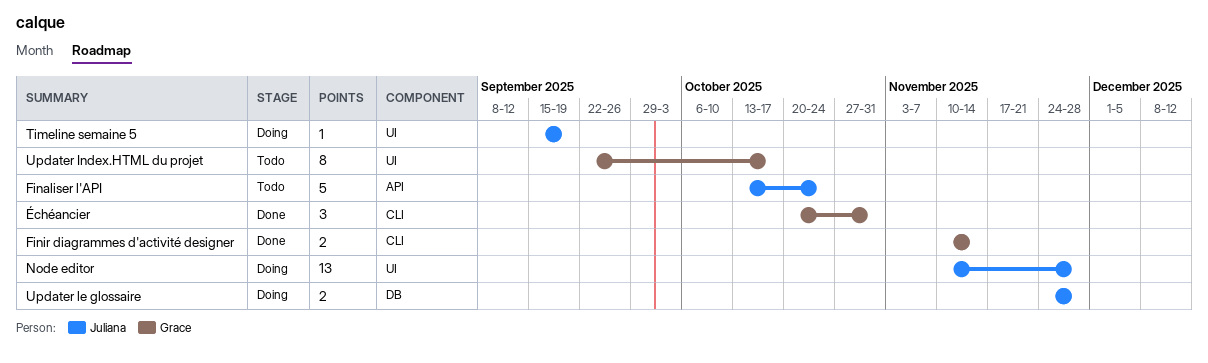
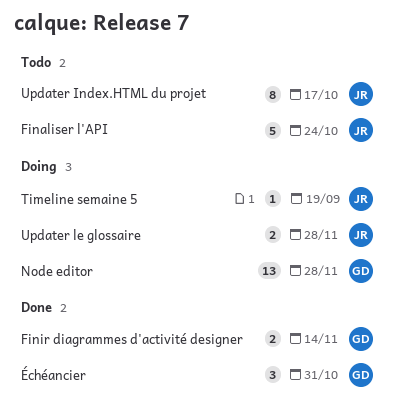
Node editor, owner: Juliana -> Grace
Updater Index.HTML du projet, owner: Grace -> Juliana

